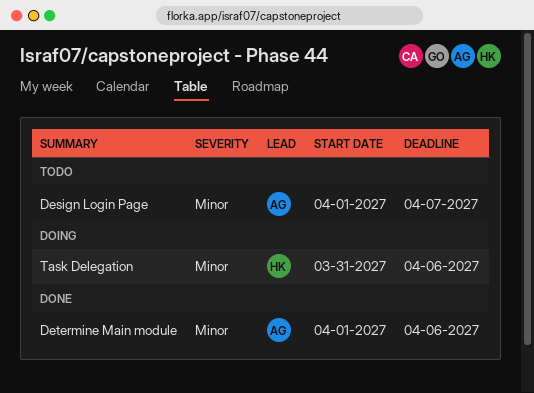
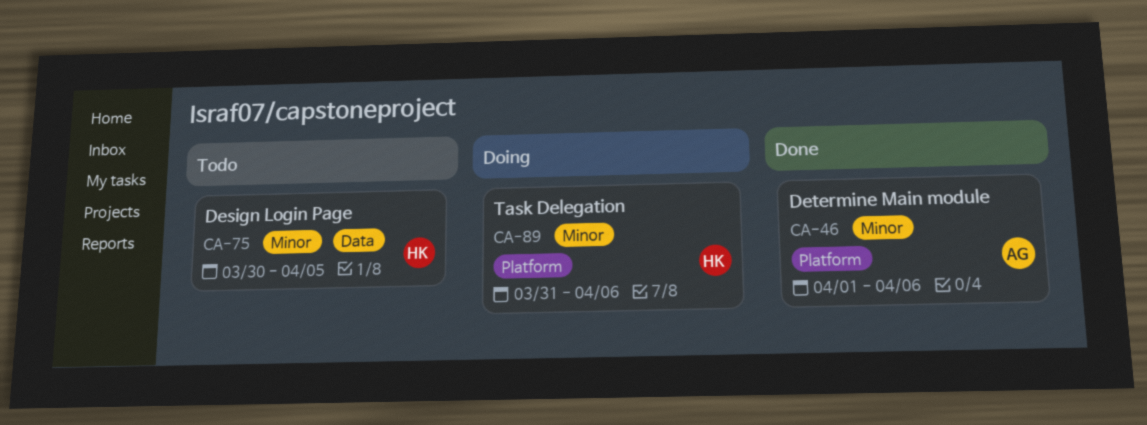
Design Login Page, owner: AG -> HK
Design Login Page, start: Apr 1 -> Mar 30
Design Login Page, due: Apr 7 -> Apr 5

